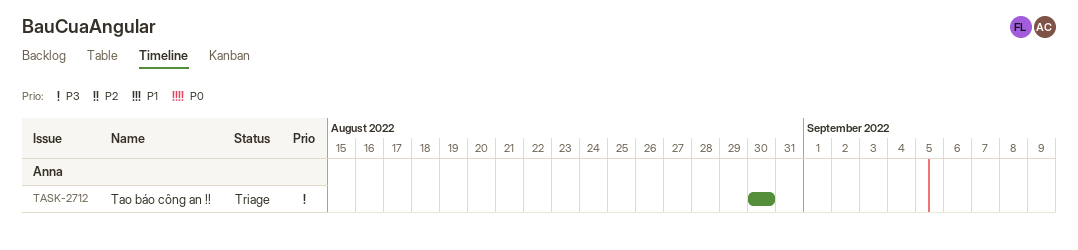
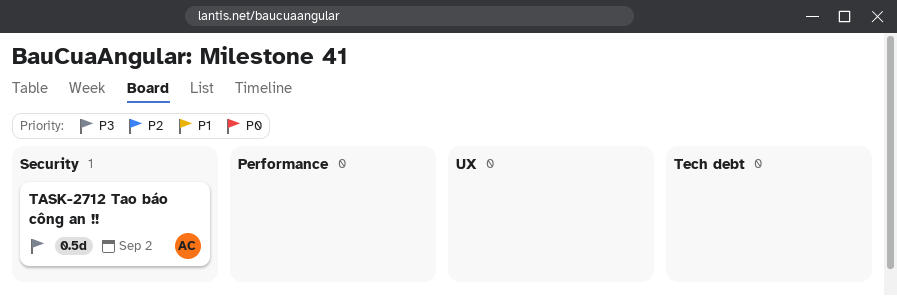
TASK-2712, due: Aug 30 -> Sep 2

